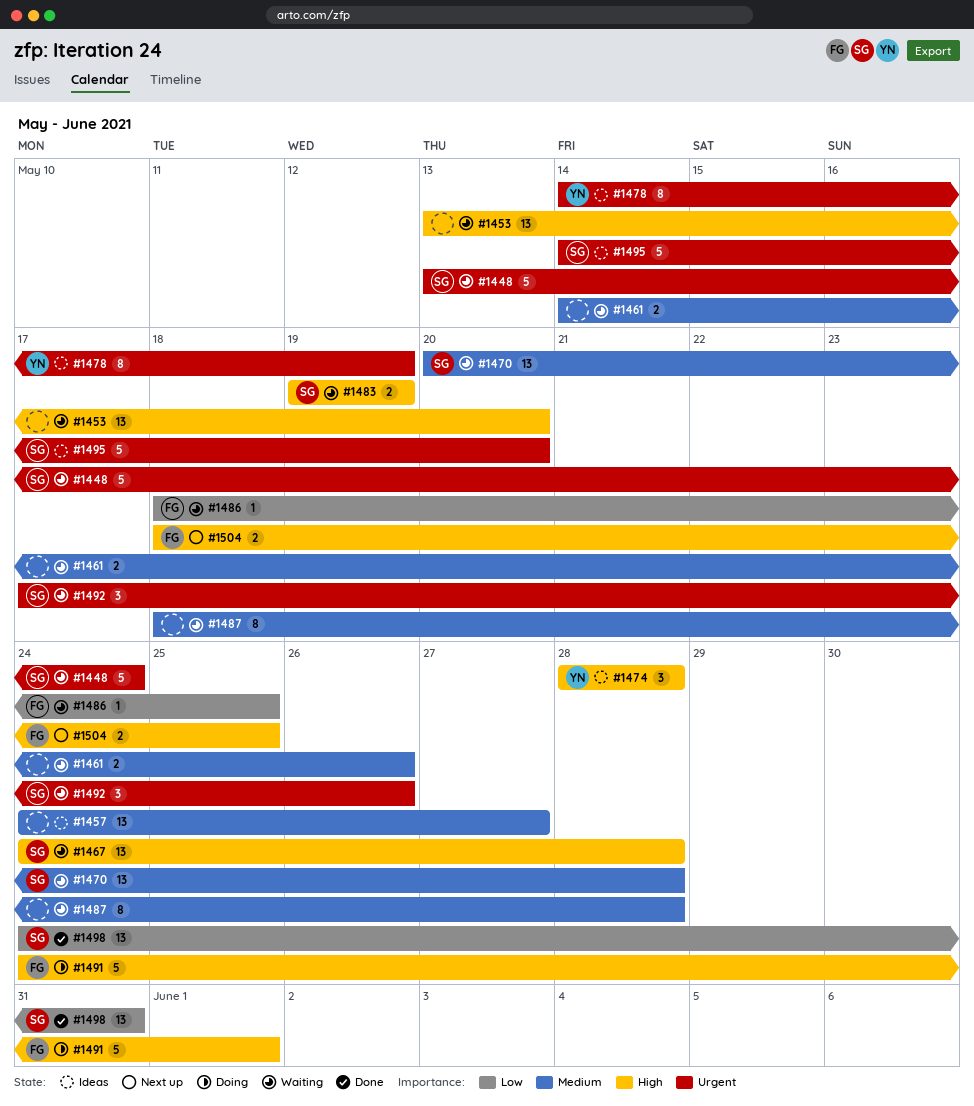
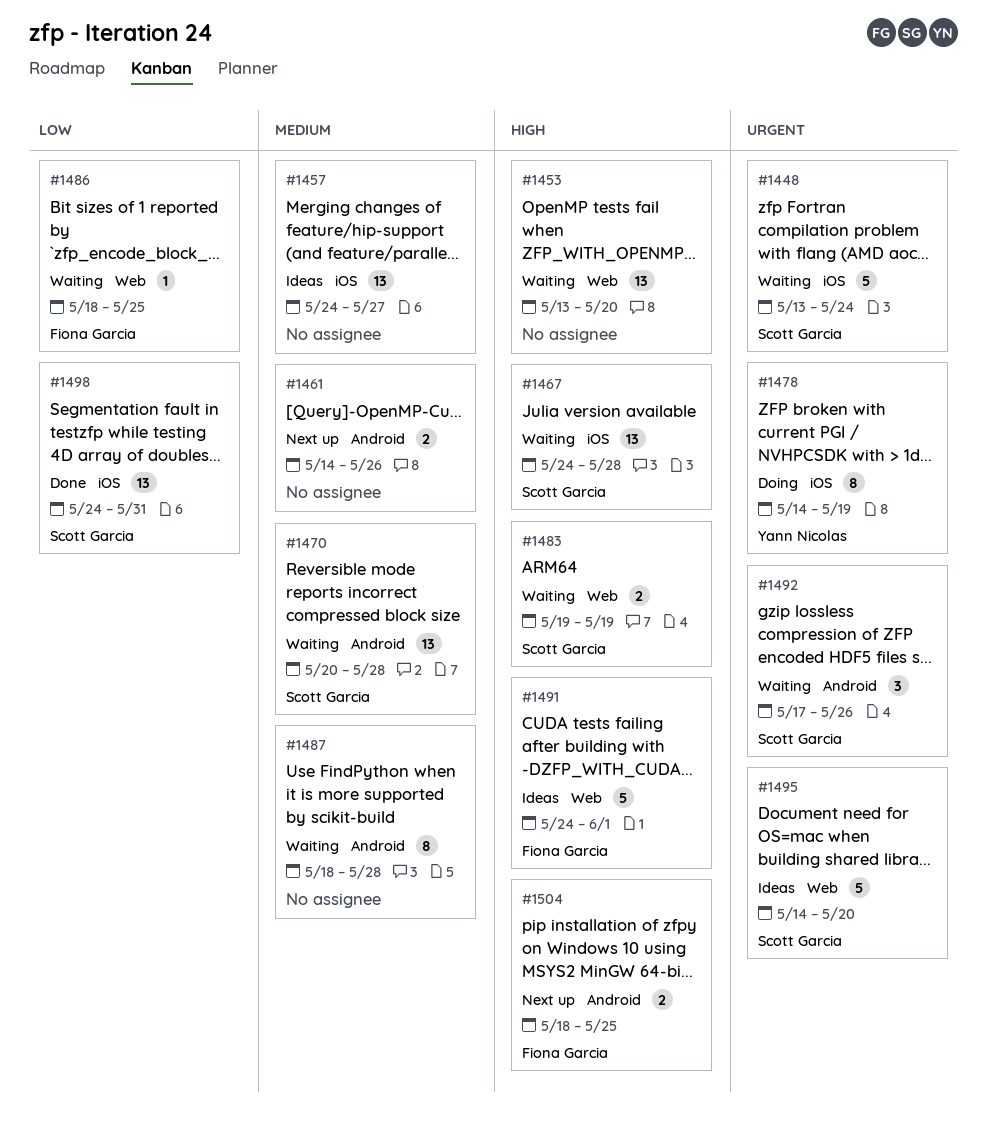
#1461, status: Waiting -> Next up
#1474: present -> none
#1478, status: Ideas -> Doing
#1491, status: Doing -> Ideas

